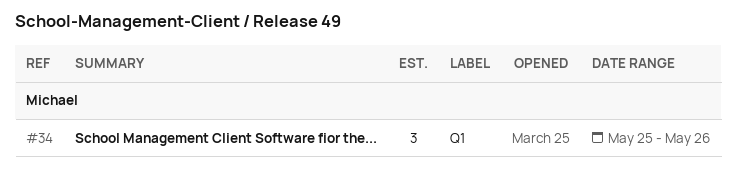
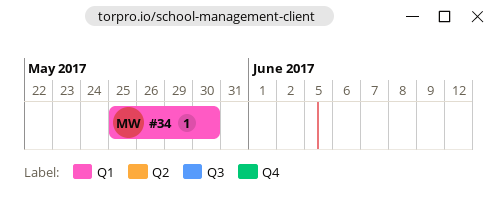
#34, estimate: 3 -> 1
#34, due: May 26 -> May 30

